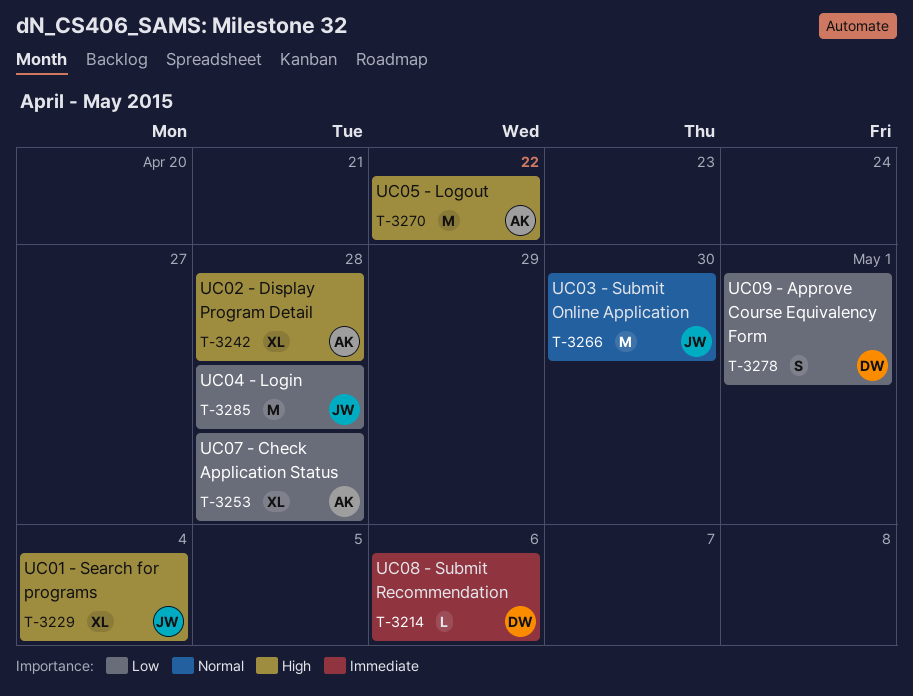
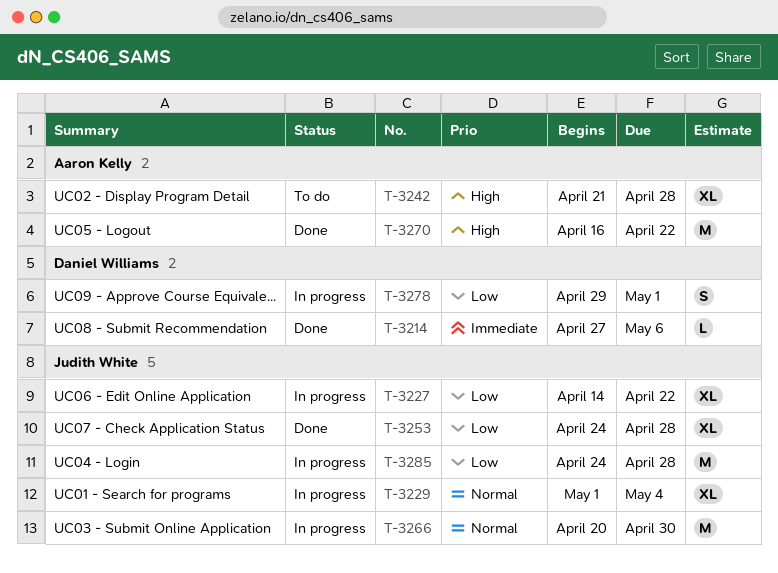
T-3227: none -> present
T-3229, priority: High -> Normal
T-3253, owner: Aaron Kelly -> Judith White

